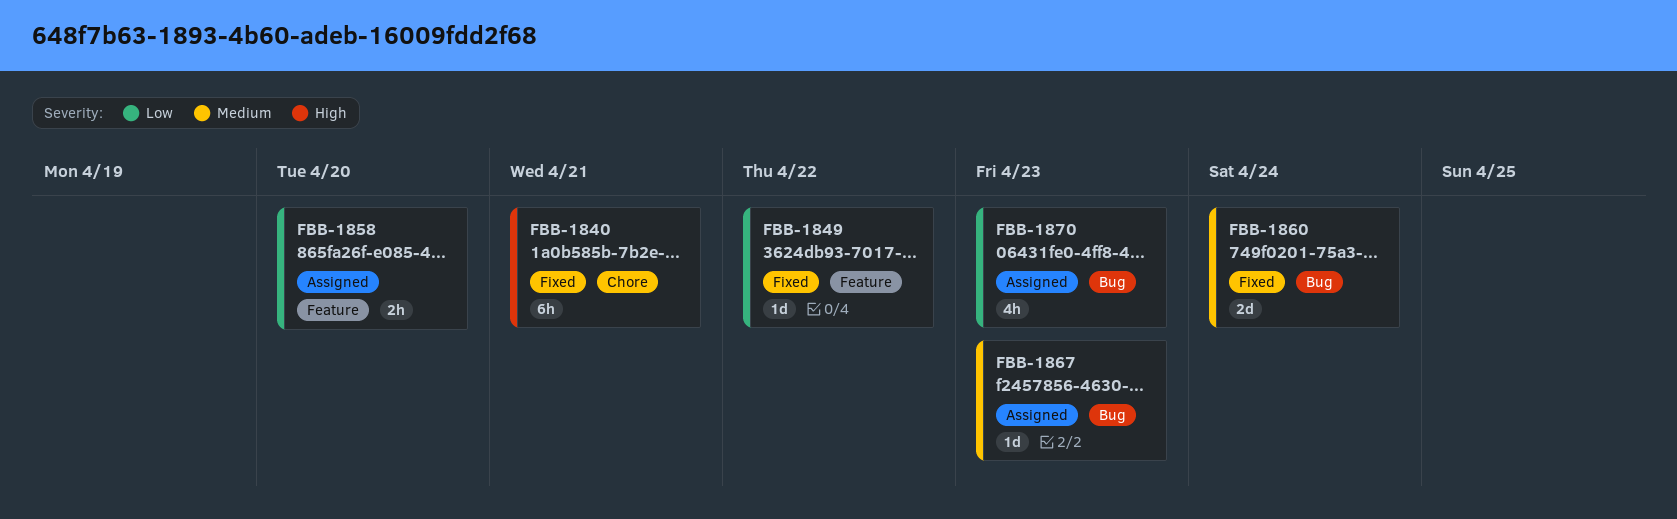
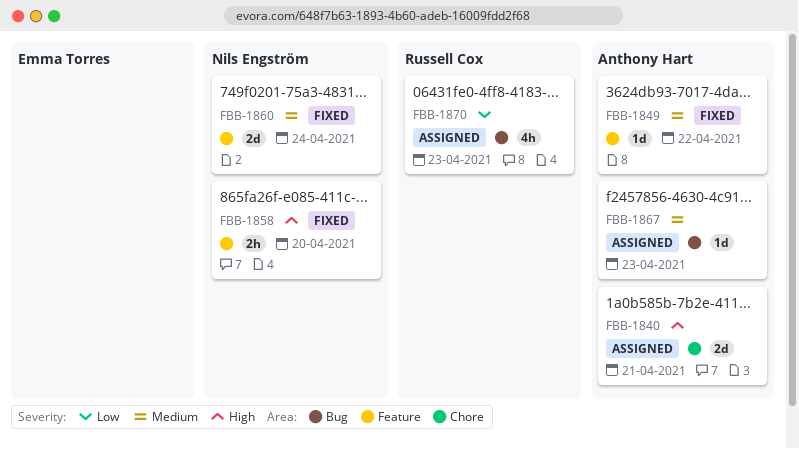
FBB-1840, status: Fixed -> Assigned
FBB-1840, estimate: 6h -> 2d
FBB-1849, priority: Low -> Medium
FBB-1858, status: Assigned -> Fixed
FBB-1858, priority: Low -> High
FBB-1860, label: Bug -> Feature

